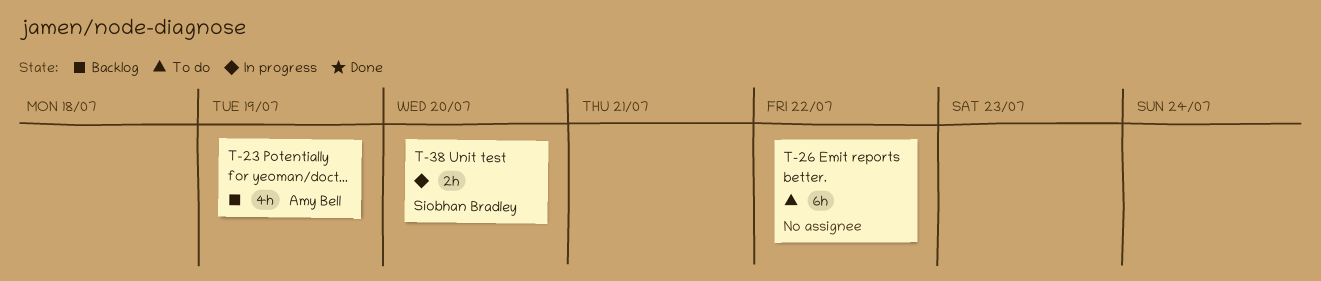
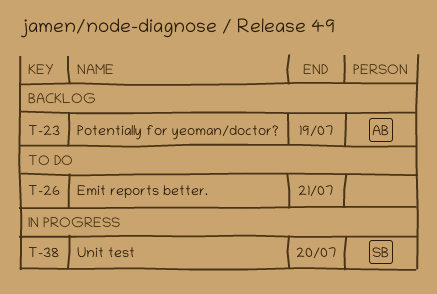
T-26, due: Jul 22 -> Jul 21

